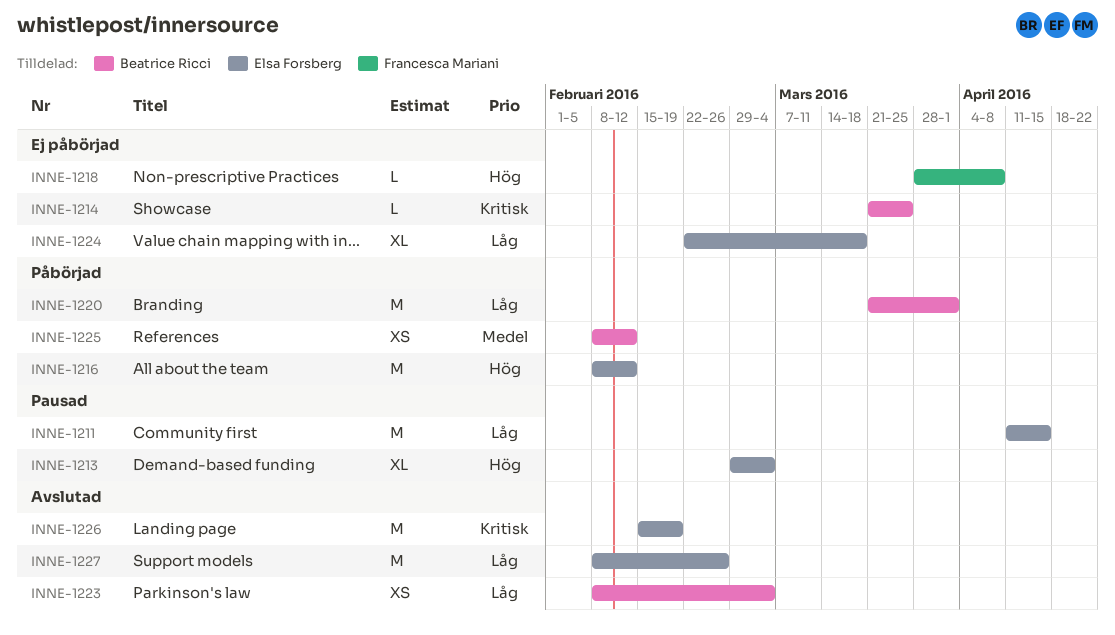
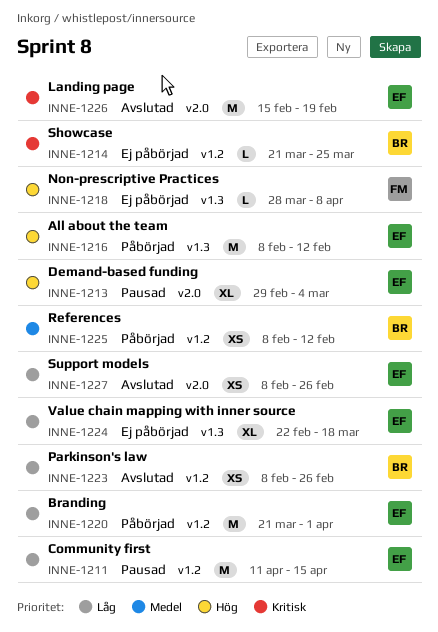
INNE-1220, owner: Beatrice Ricci -> Elsa Forsberg
INNE-1223, due: Mar 4 -> Feb 26
INNE-1227, estimate: M -> XS

